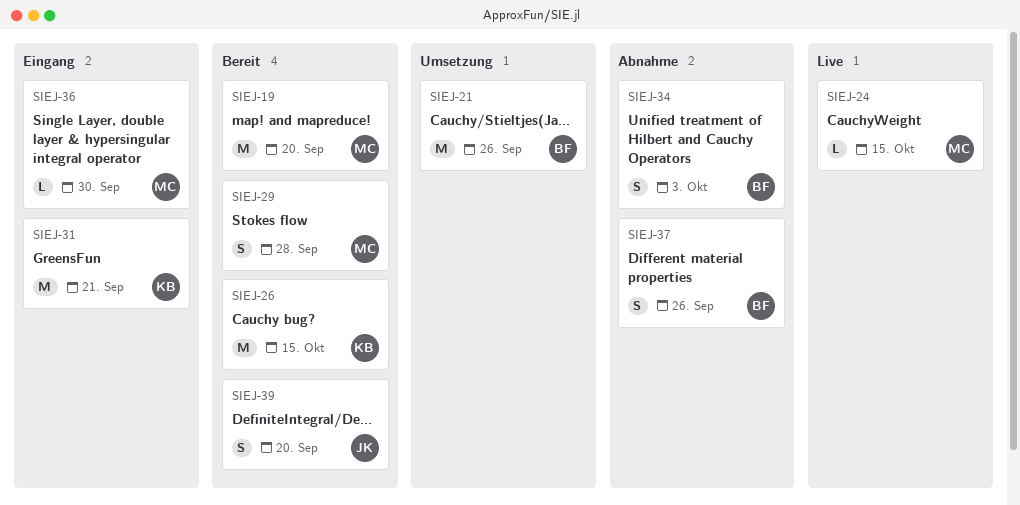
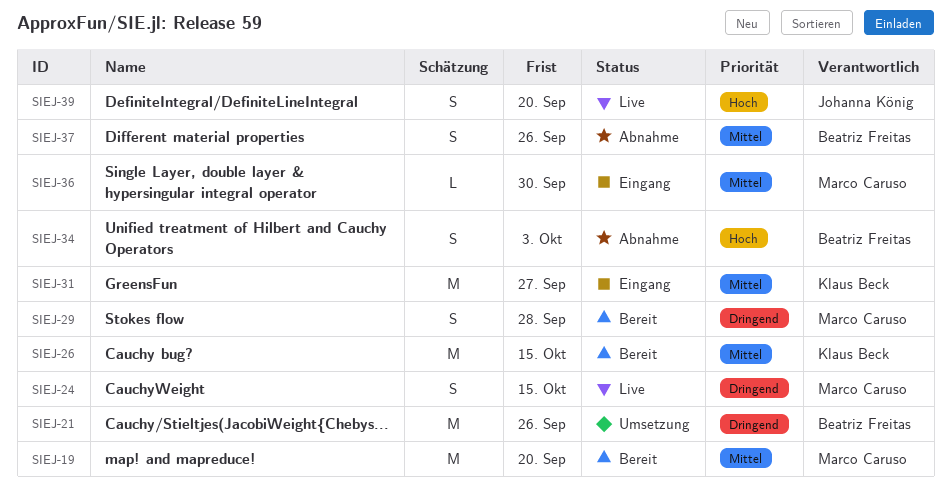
SIEJ-24, estimate: L -> S
SIEJ-31, due: Sep 21 -> Sep 27
SIEJ-39, status: Bereit -> Live

